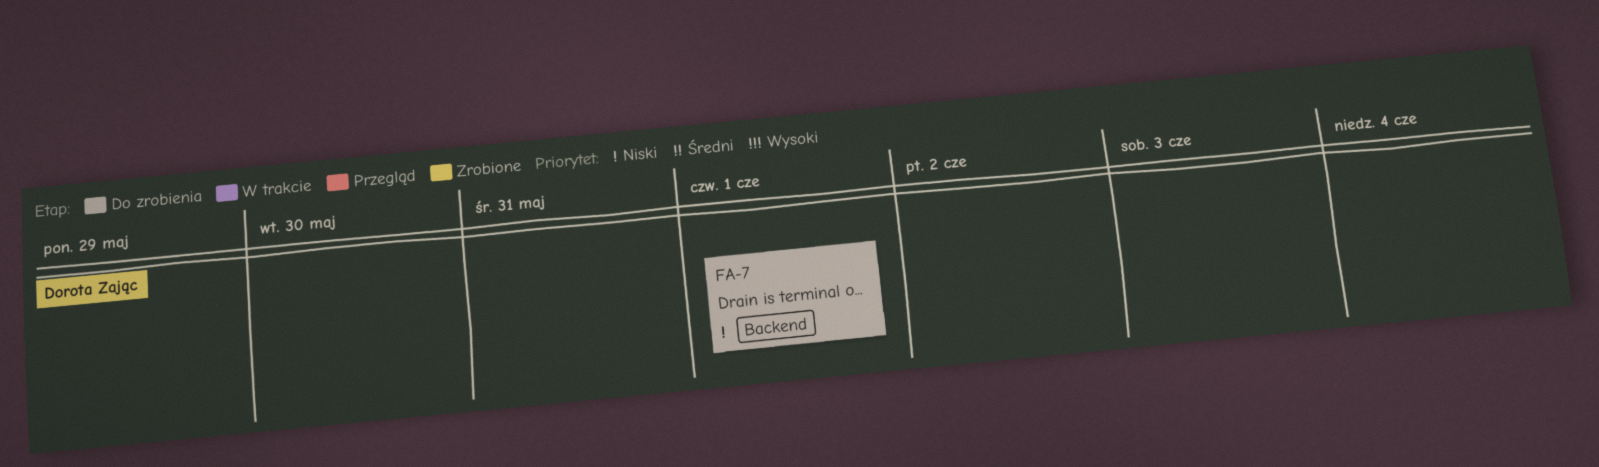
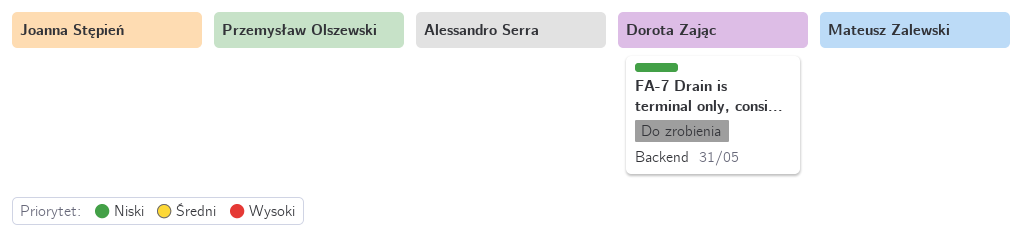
FA-7, due: Jun 1 -> May 31

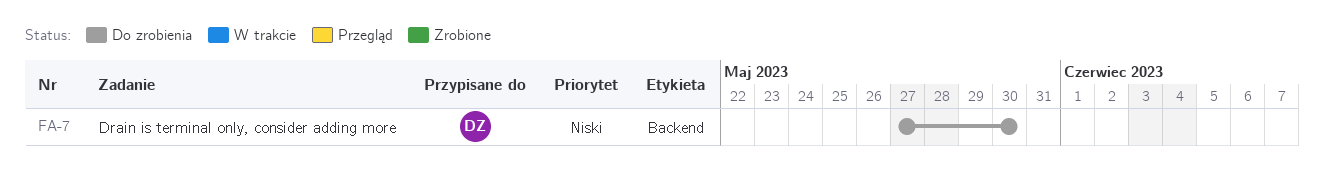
FA-7, due: May 31 -> May 30

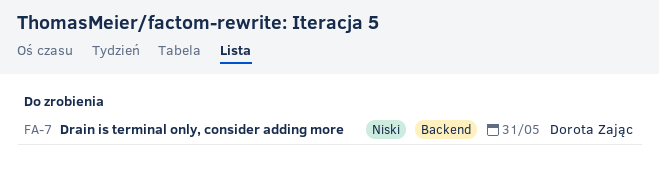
FA-7, due: May 30 -> May 31

